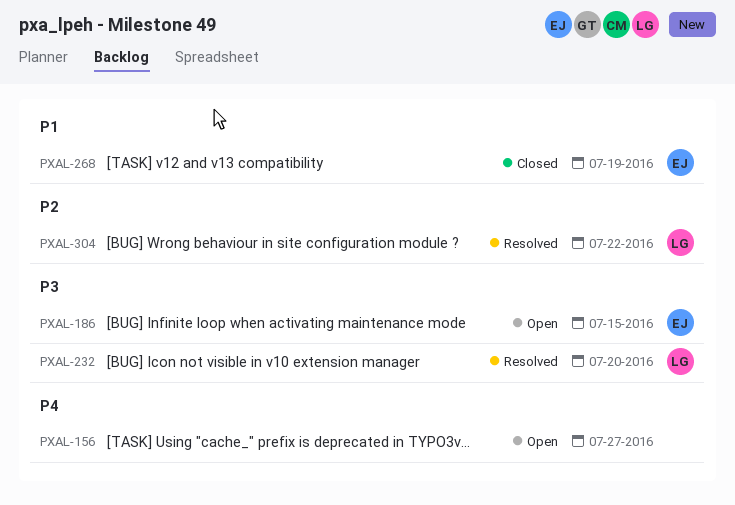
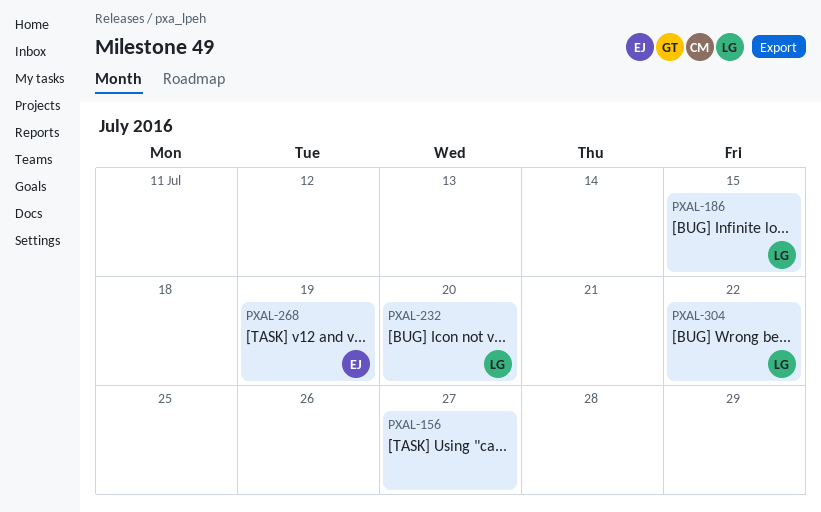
PXAL-186, owner: EJ -> LG

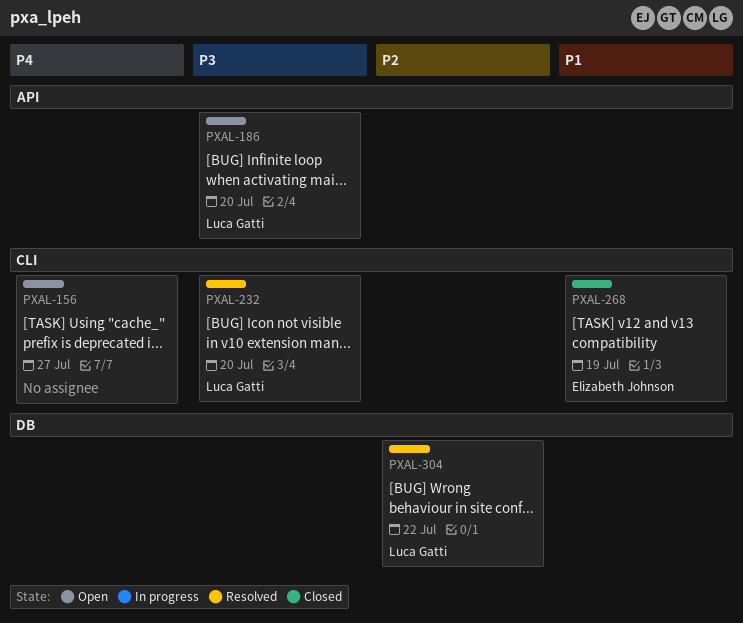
PXAL-186, due: Jul 15 -> Jul 20

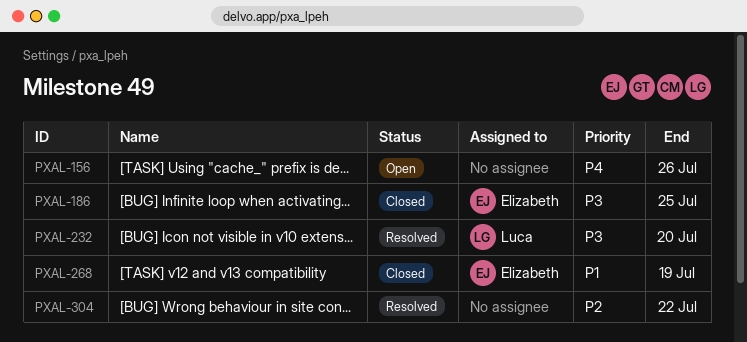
PXAL-156, due: Jul 27 -> Jul 26
PXAL-186, status: Open -> Closed
PXAL-186, owner: Luca Gatti -> Elizabeth Johnson
PXAL-186, due: Jul 20 -> Jul 25
PXAL-304, owner: Luca Gatti -> none

